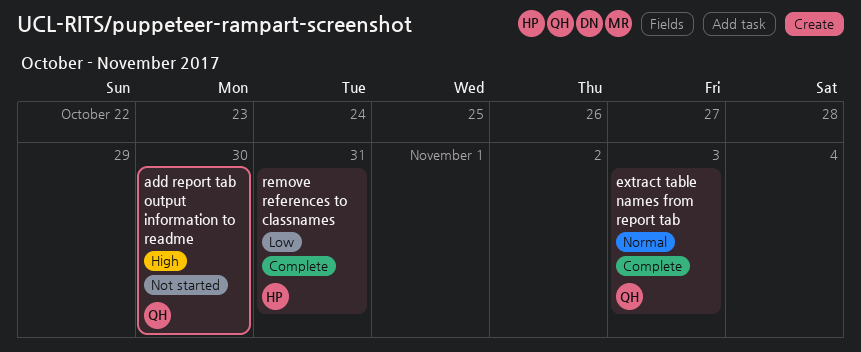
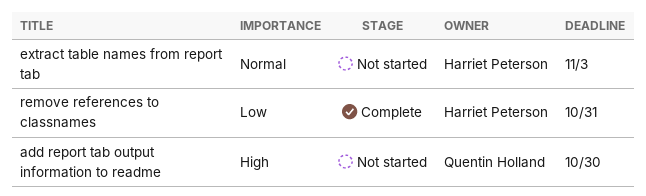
extract table names from report tab, status: Complete -> Not started
extract table names from report tab, owner: Quentin Holland -> Harriet Peterson

